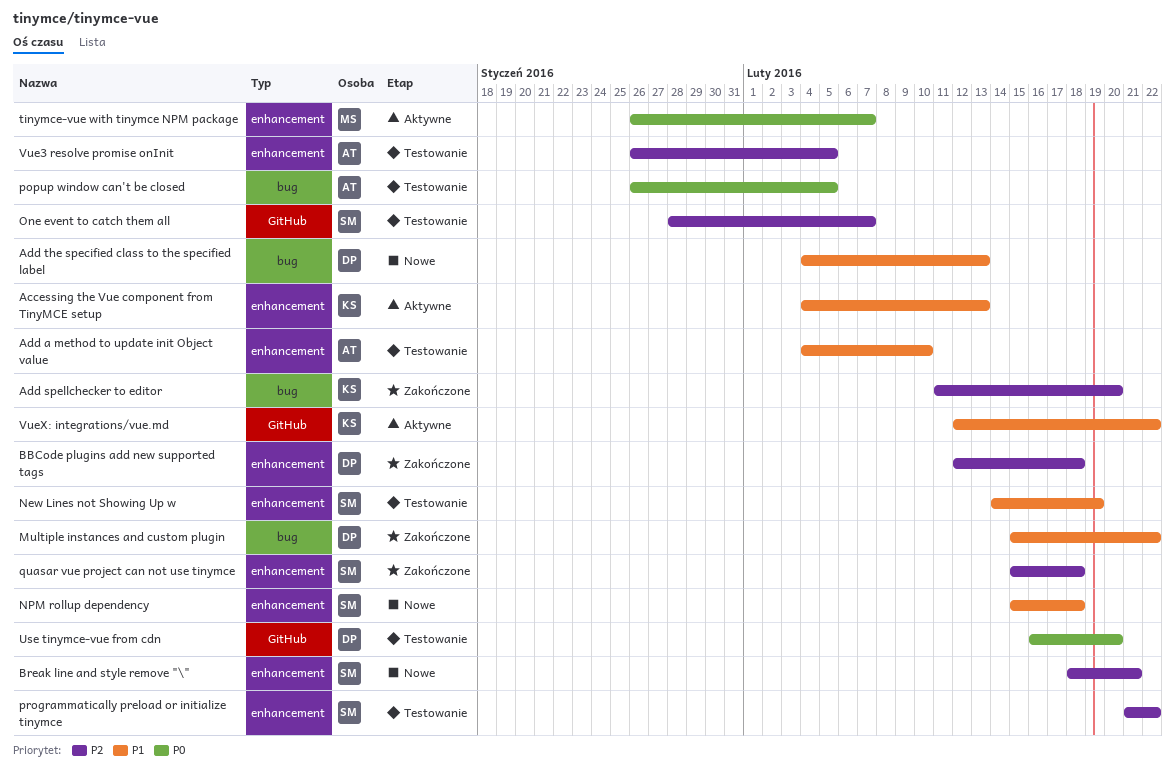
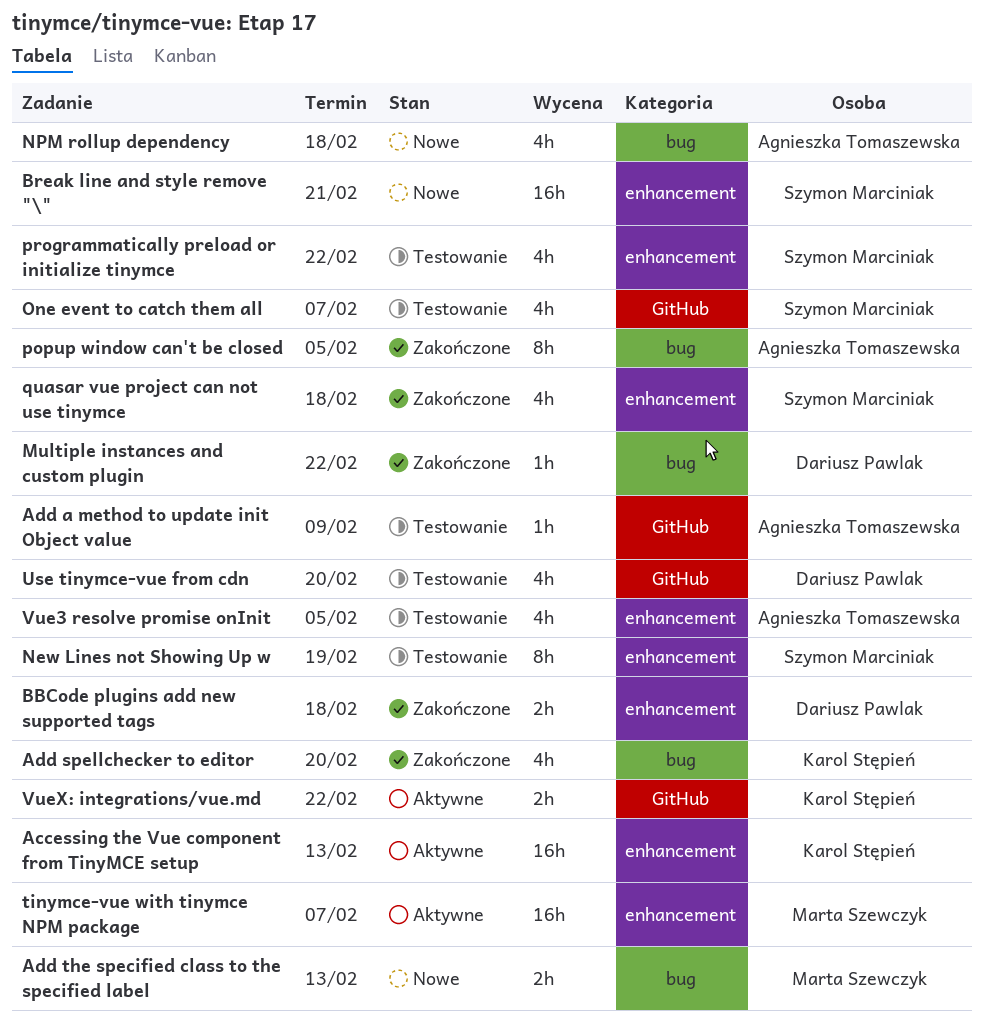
Add a method to update init Object value, label: enhancement -> GitHub
Add a method to update init Object value, due: Feb 10 -> Feb 9
Add the specified class to the specified label, owner: Dariusz Pawlak -> Marta Szewczyk
NPM rollup dependency, owner: Szymon Marciniak -> Agnieszka Tomaszewska
NPM rollup dependency, label: enhancement -> bug
popup window can't be closed, status: Testowanie -> Zakończone

